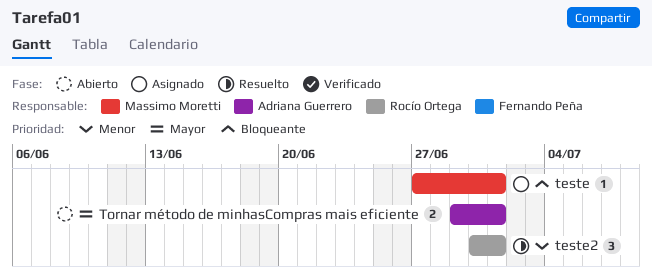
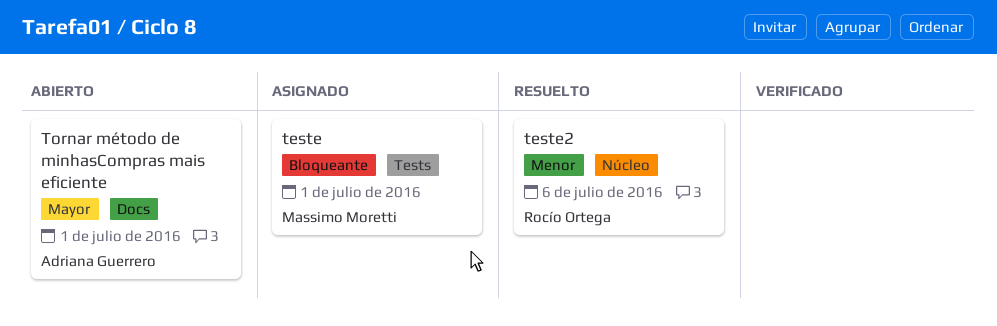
teste2, due: Jul 1 -> Jul 6

